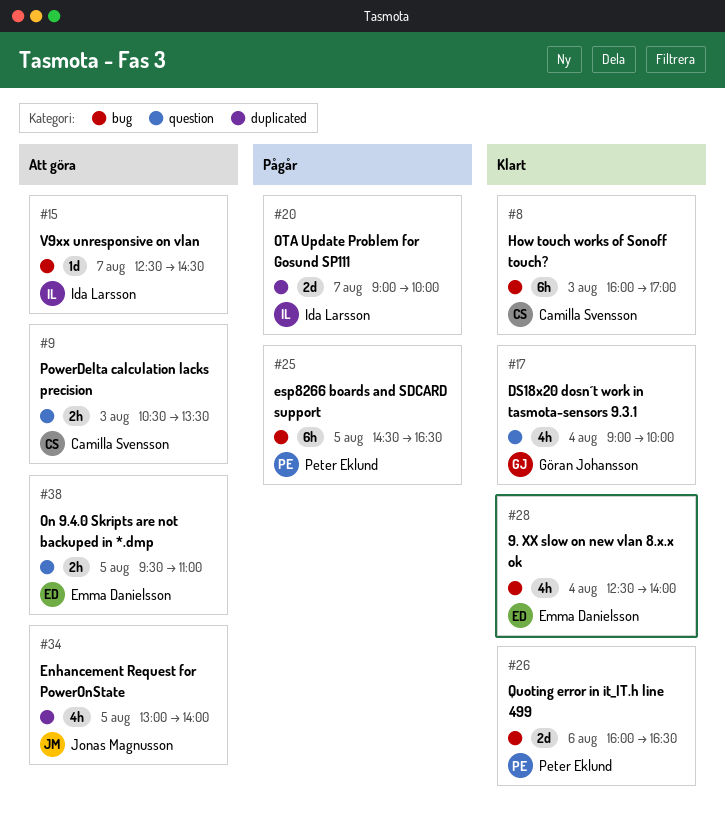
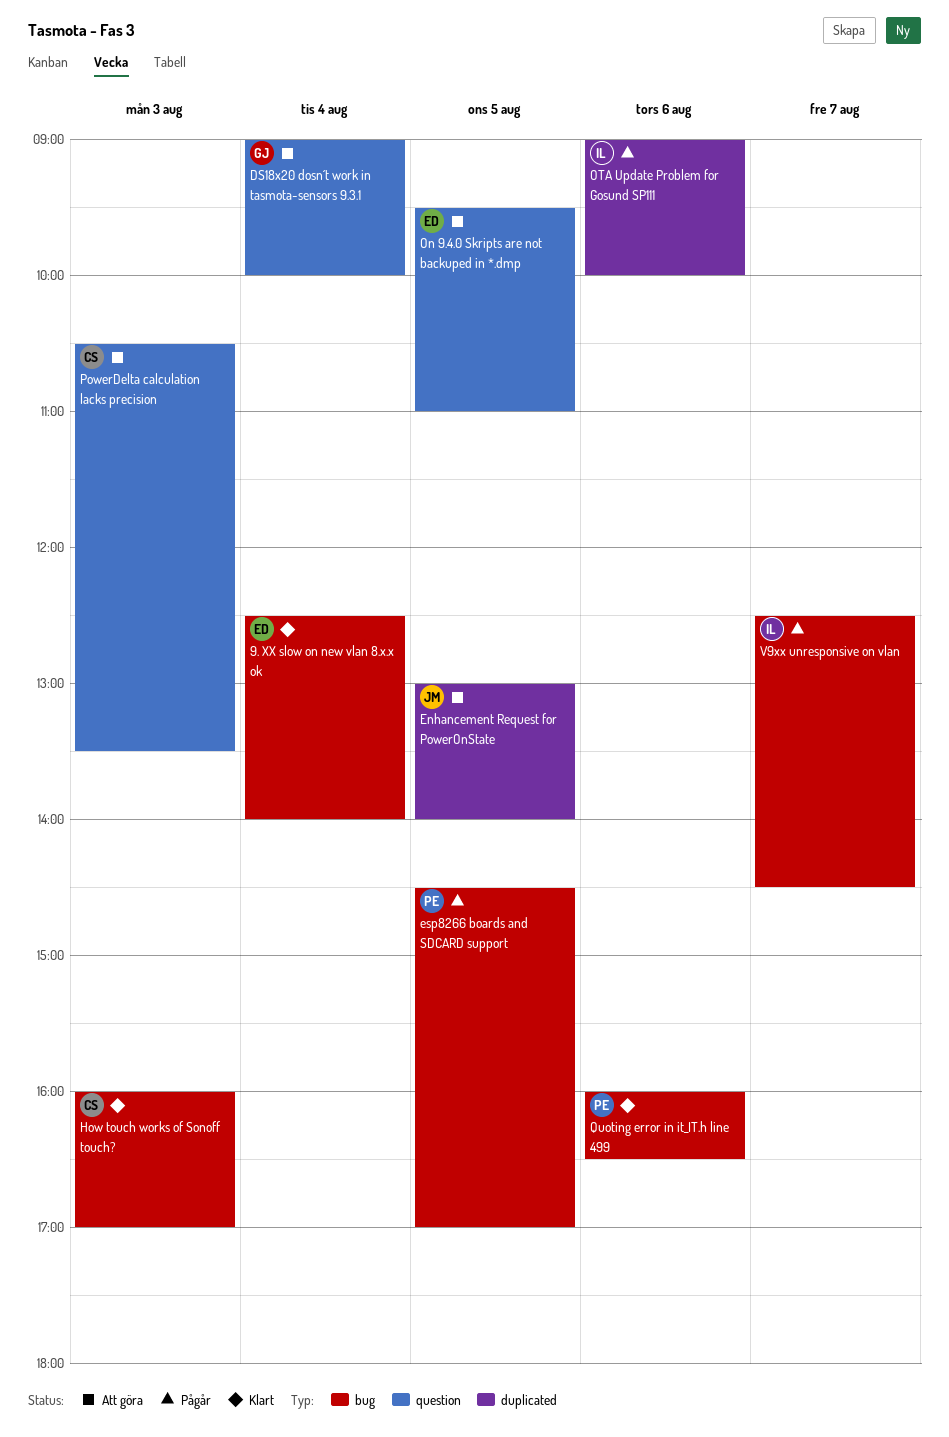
DS18x20 dosn´t work in tasmota-sensors 9.3.1, status: Klart -> Att göra
esp8266 boards and SDCARD support, ends: 16:30 -> 17:00
OTA Update Problem for Gosund SP111, day: Aug 7 -> Aug 6
V9xx unresponsive on vlan, status: Att göra -> Pågår

